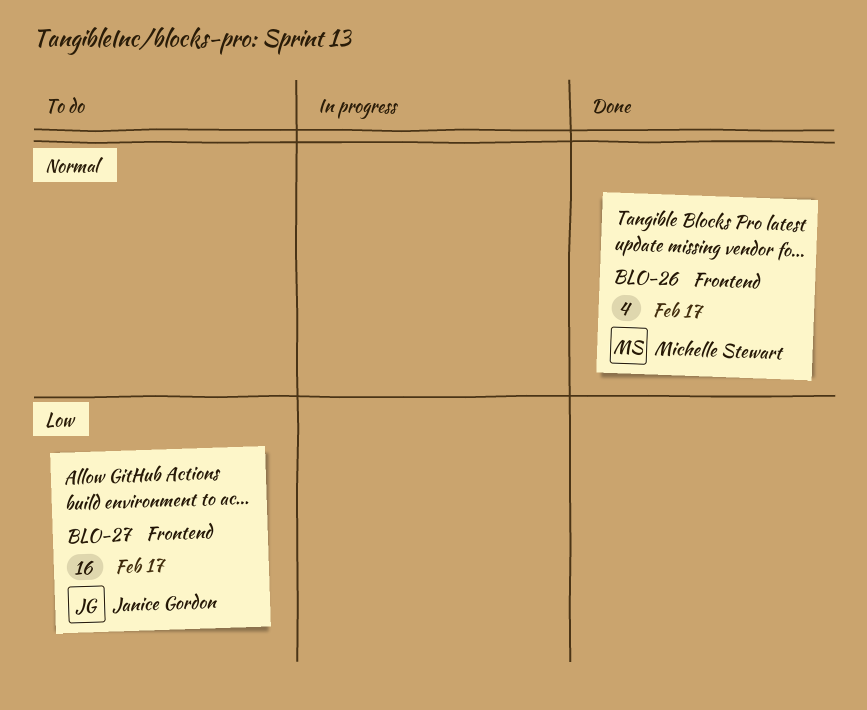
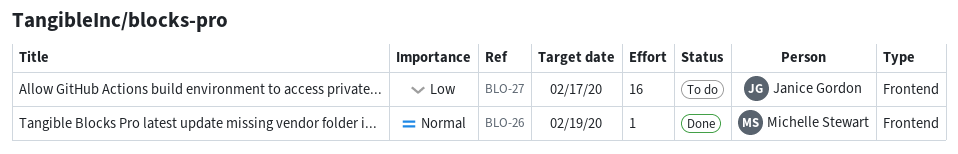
BLO-26, estimate: 4 -> 1
BLO-26, due: Feb 17 -> Feb 19

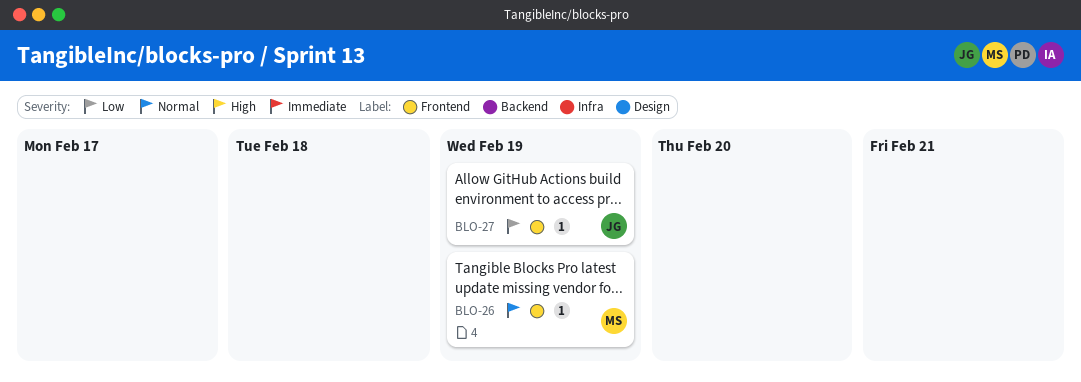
BLO-27, estimate: 16 -> 1
BLO-27, due: Feb 17 -> Feb 19

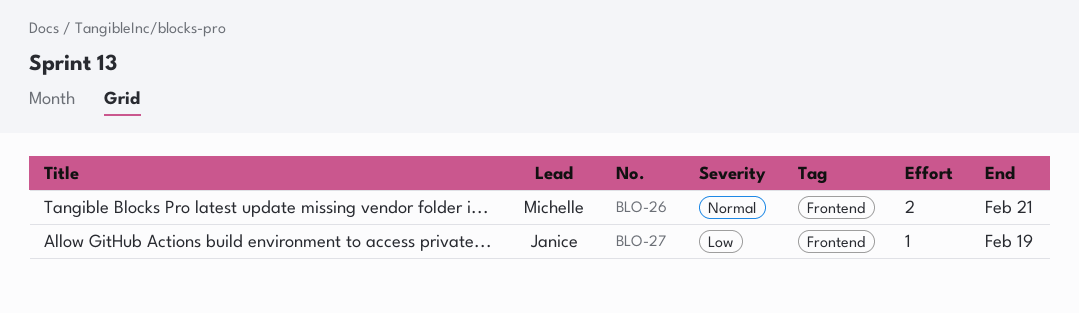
BLO-26, estimate: 1 -> 2
BLO-26, due: Feb 19 -> Feb 21

